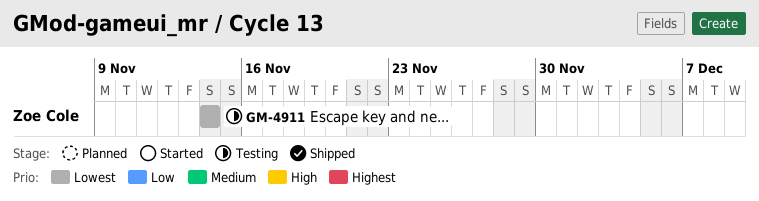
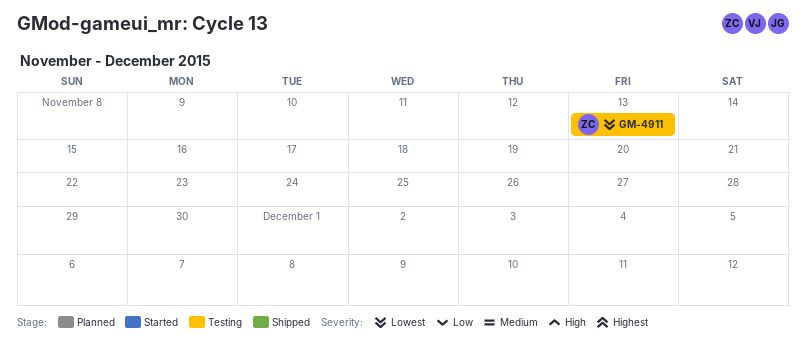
GM-4911, start: Nov 14 -> Nov 13
GM-4911, due: Nov 14 -> Nov 13

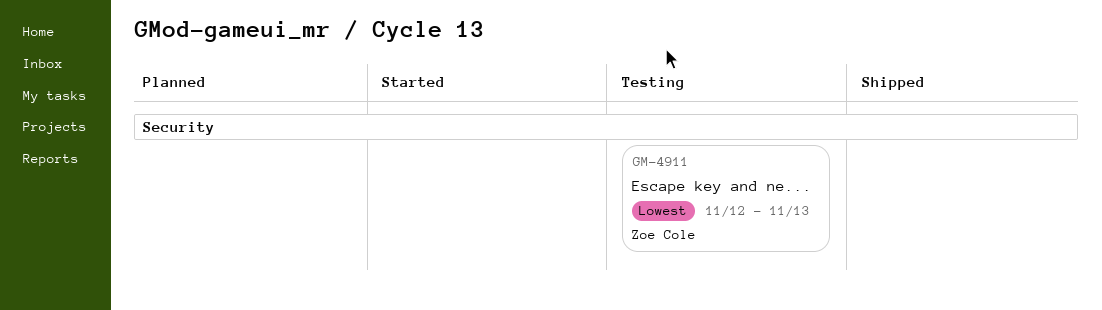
GM-4911, start: Nov 13 -> Nov 12

